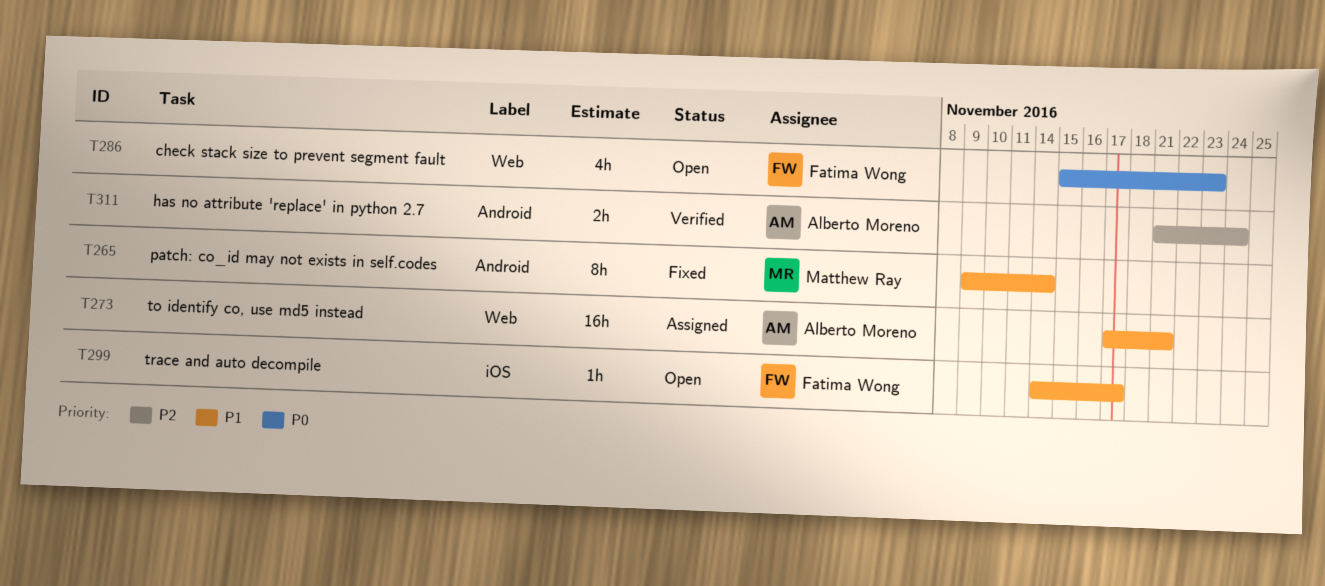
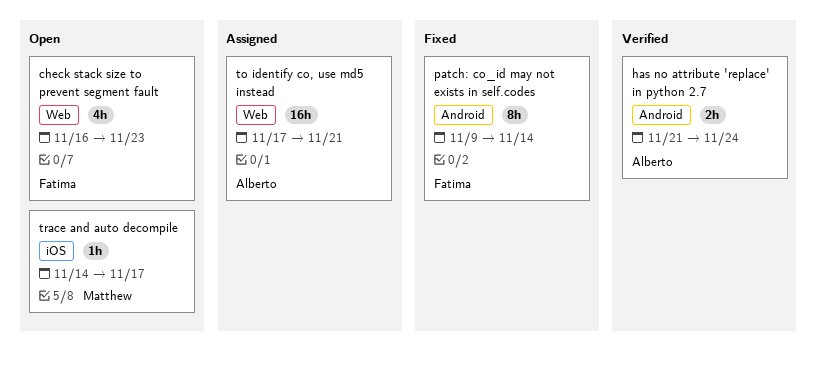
check stack size to prevent segment fault, start: Nov 15 -> Nov 16
patch: co_id may not exists in self.codes, owner: Matthew Ray -> Fatima Wong
trace and auto decompile, owner: Fatima Wong -> Matthew Ray

